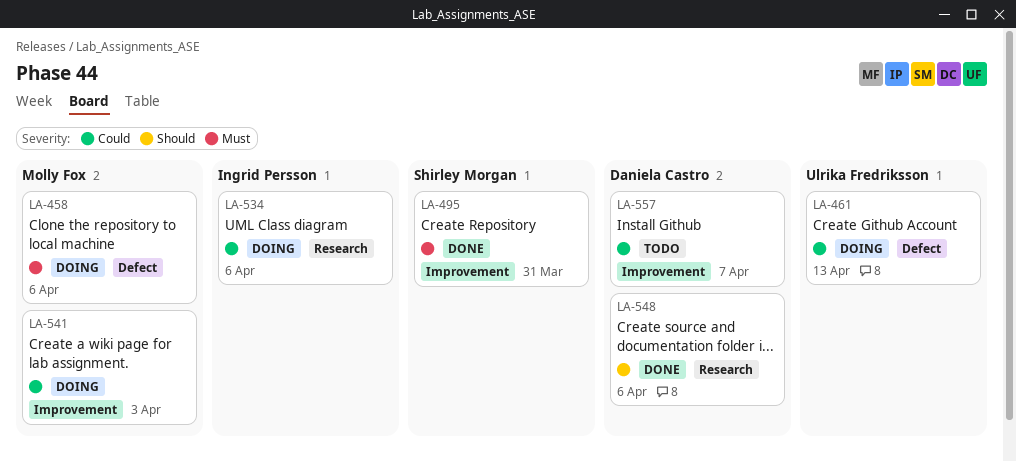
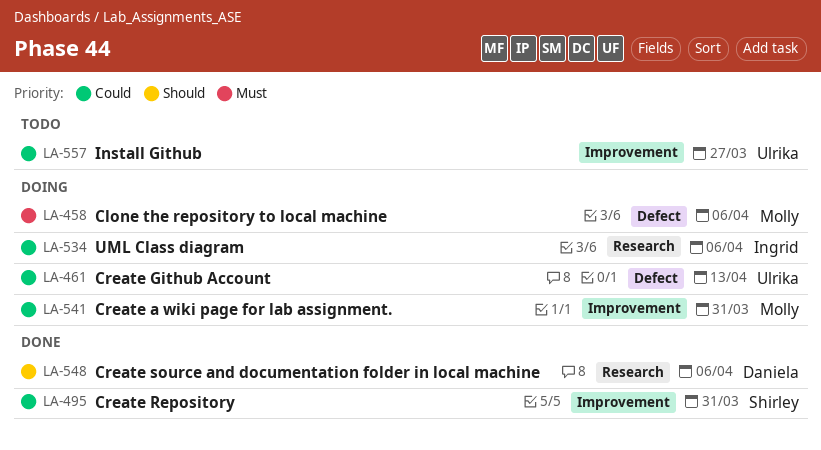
LA-495, priority: Must -> Could
LA-541, due: Apr 3 -> Mar 31
LA-557, owner: Daniela Castro -> Ulrika Fredriksson
LA-557, due: Apr 7 -> Mar 27

